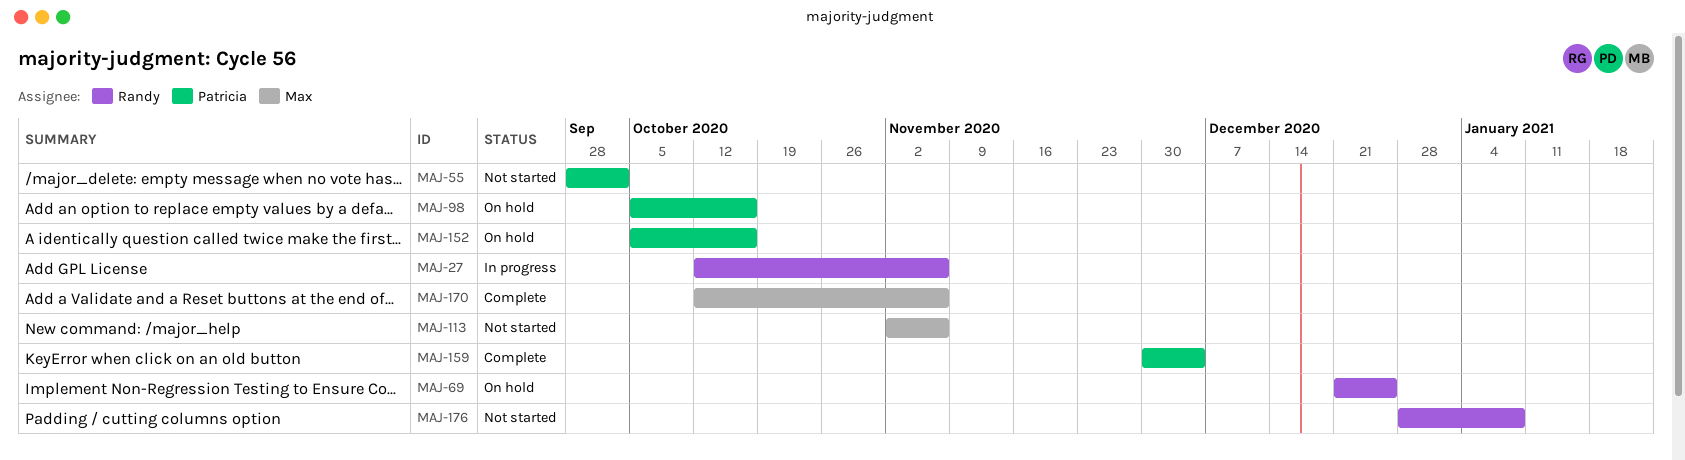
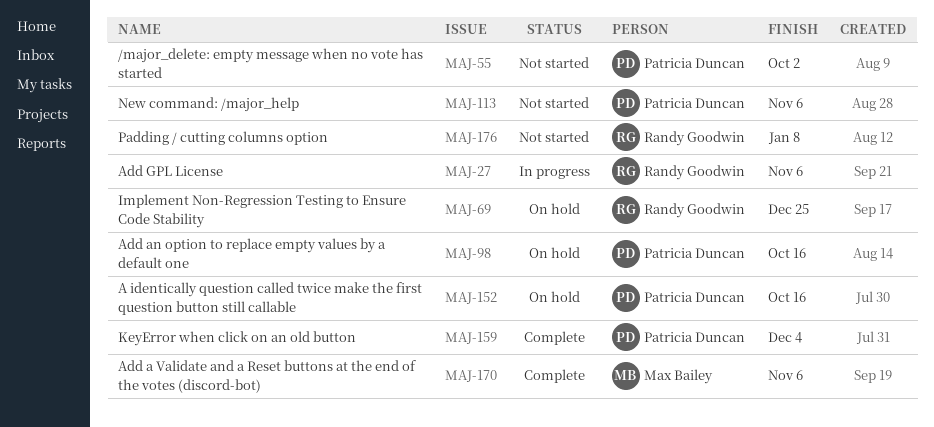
MAJ-113, owner: Max Bailey -> Patricia Duncan

